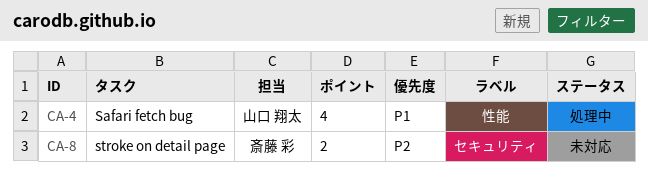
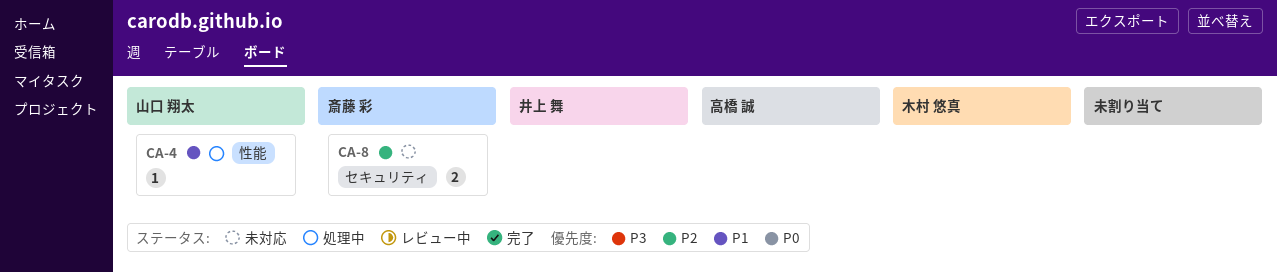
CA-4, estimate: 4 -> 1

